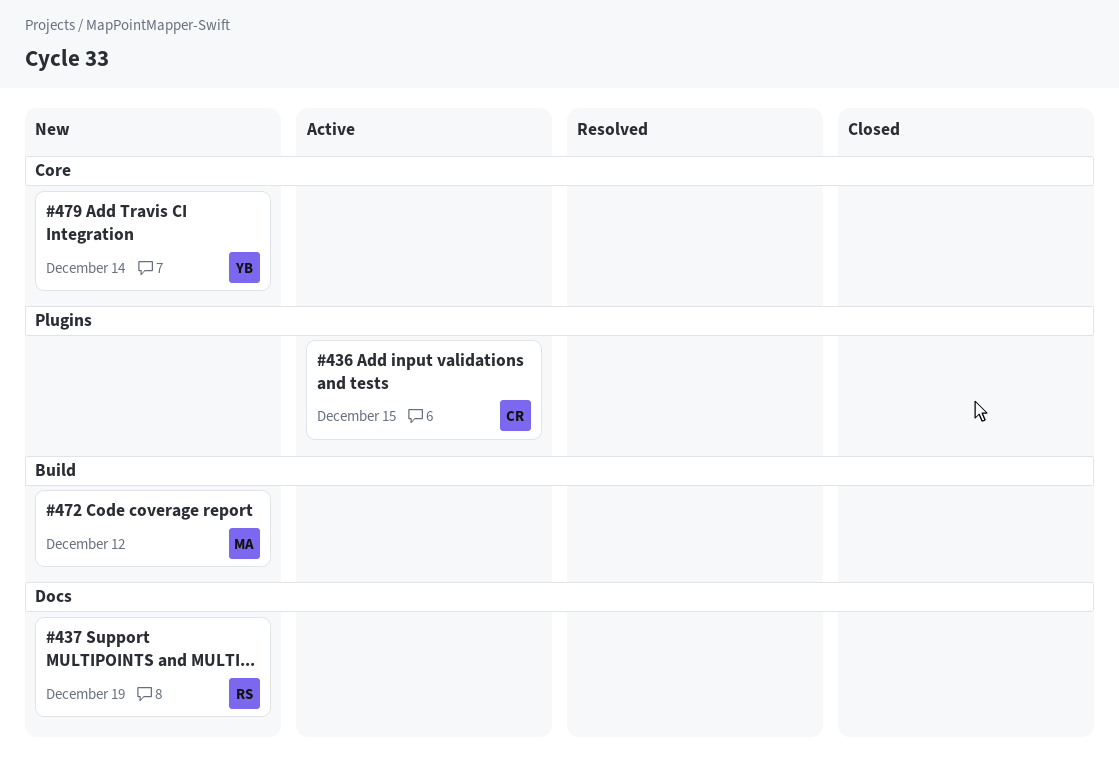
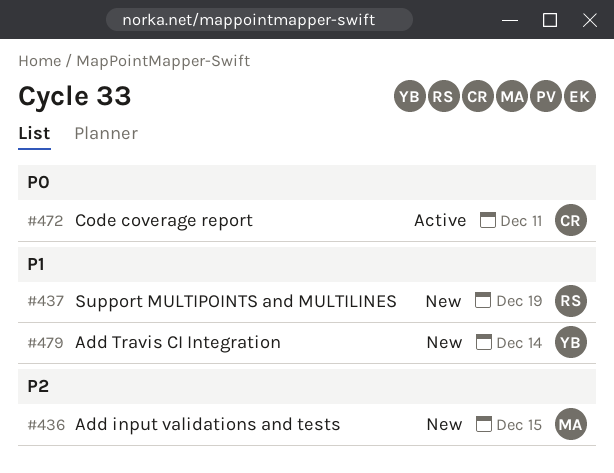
#436, status: Active -> New
#436, owner: CR -> MA
#472, status: New -> Active
#472, owner: MA -> CR
#472, due: Dec 12 -> Dec 11

